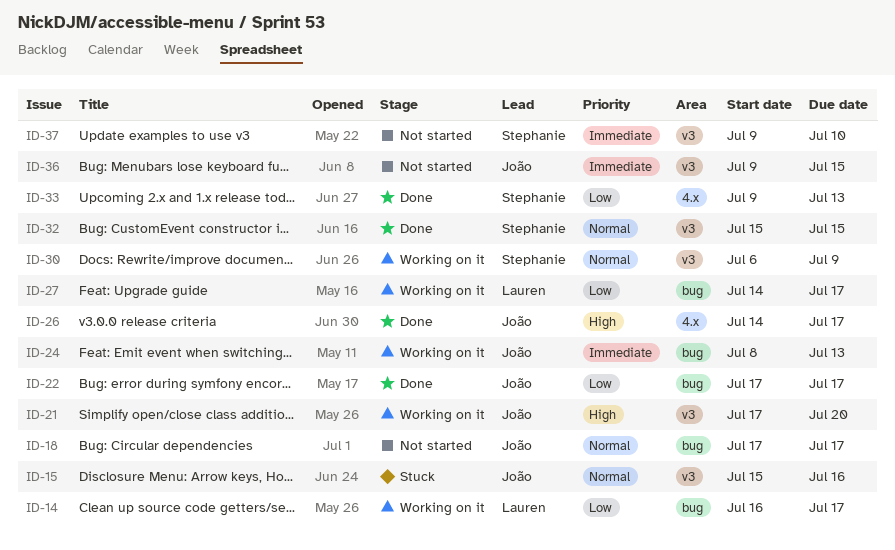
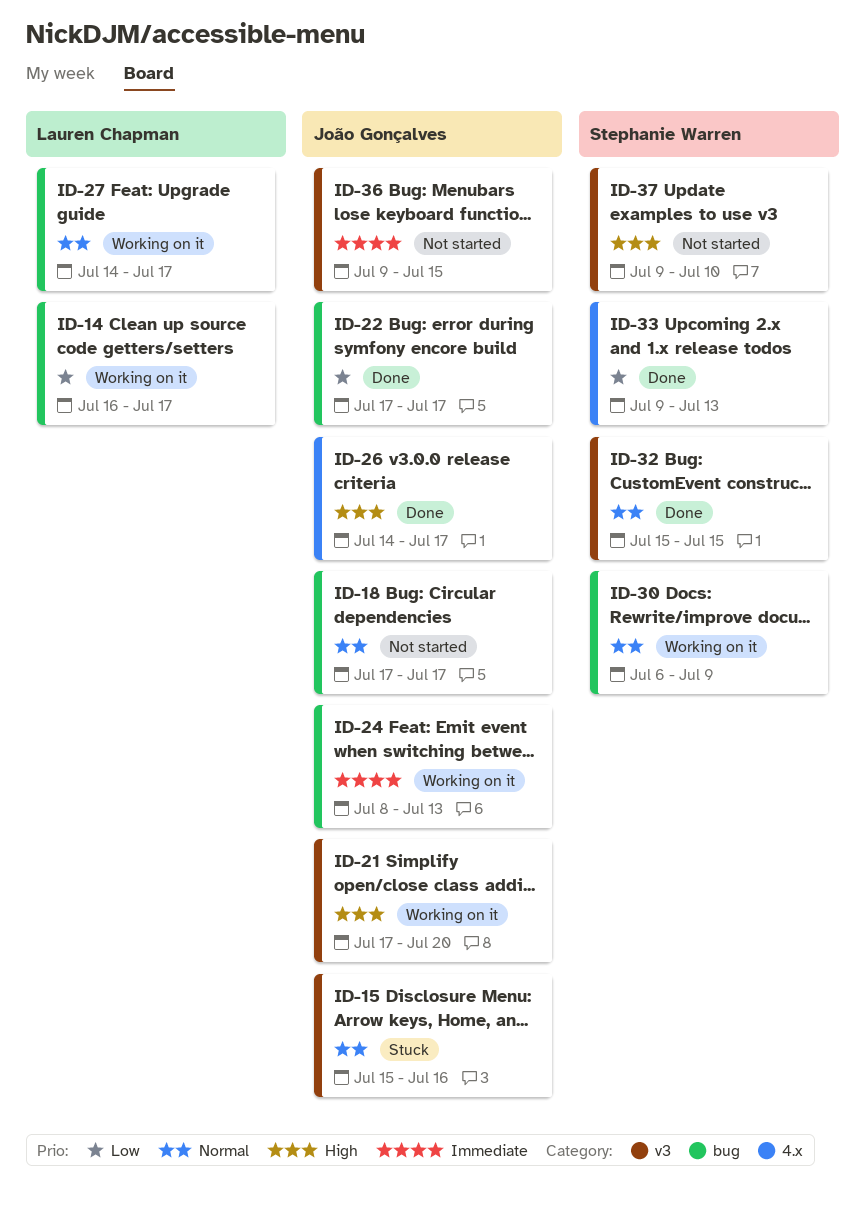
ID-27, priority: Low -> Normal
ID-30, label: v3 -> bug
ID-37, priority: Immediate -> High

